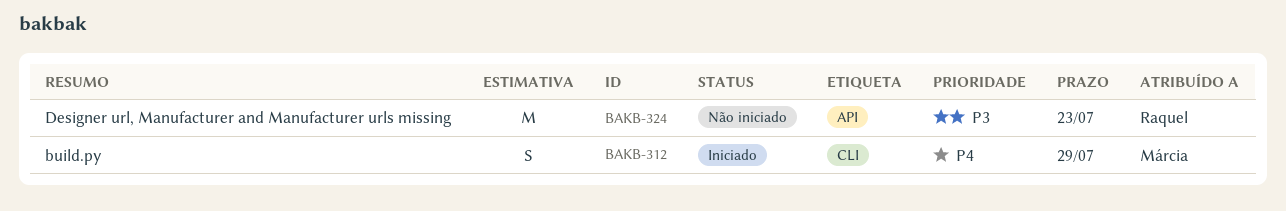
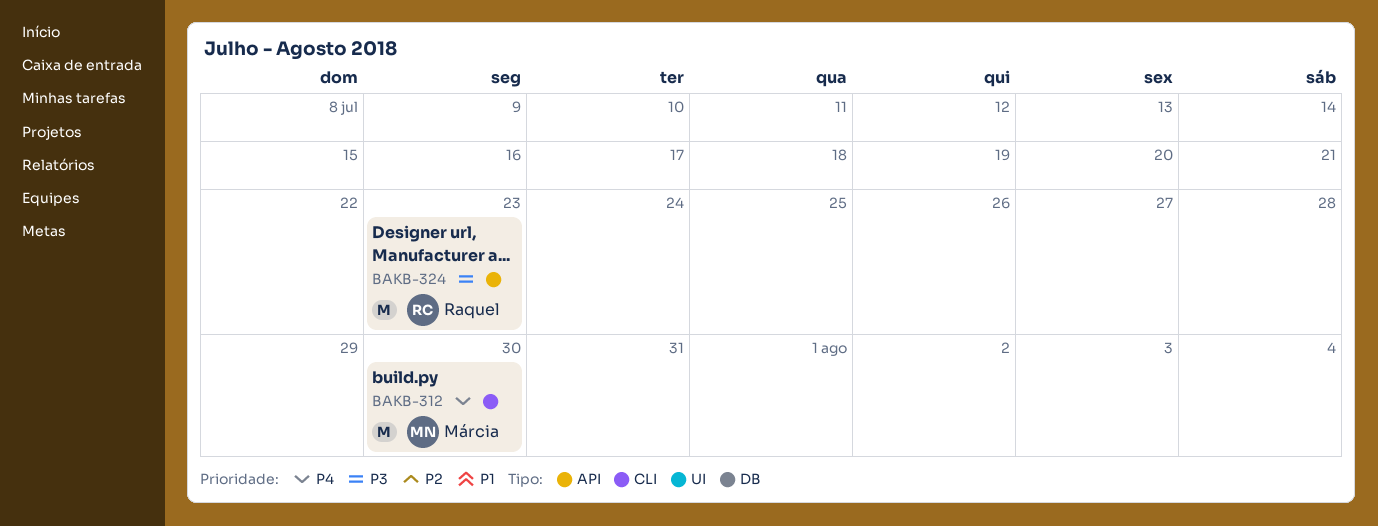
BAKB-312, estimate: S -> M
BAKB-312, due: Jul 29 -> Jul 30

